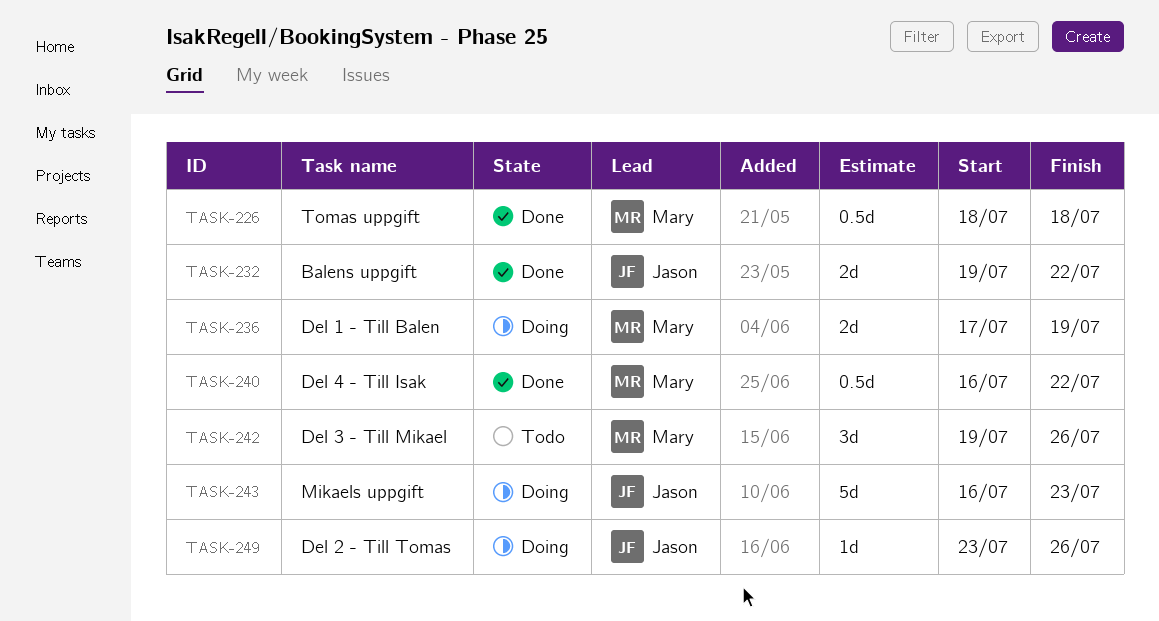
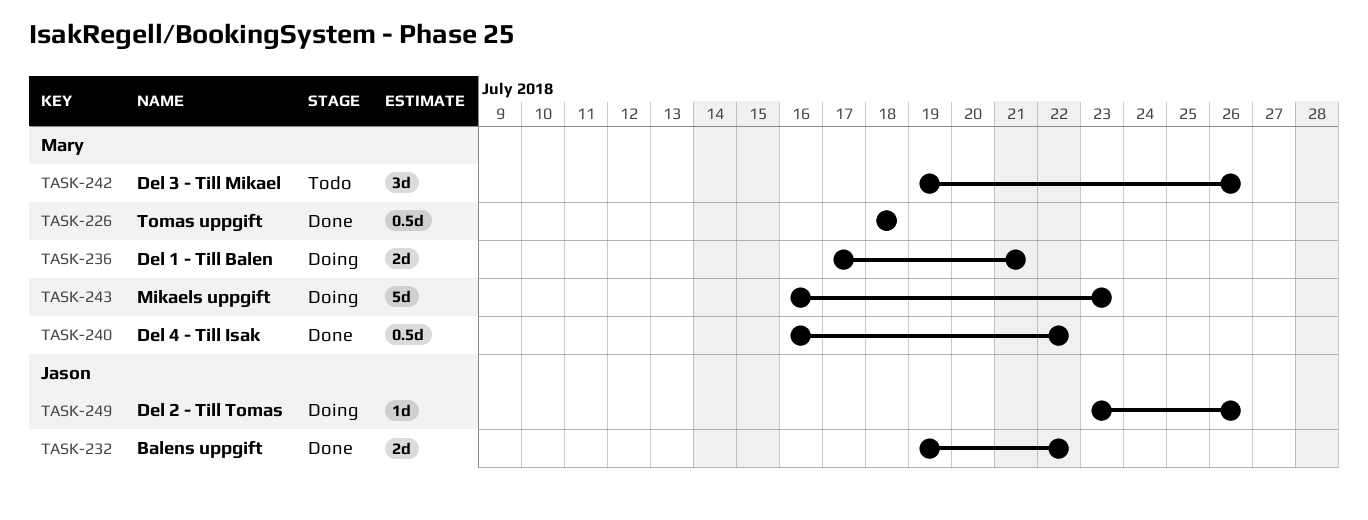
TASK-236, due: Jul 19 -> Jul 21
TASK-243, owner: Jason -> Mary

